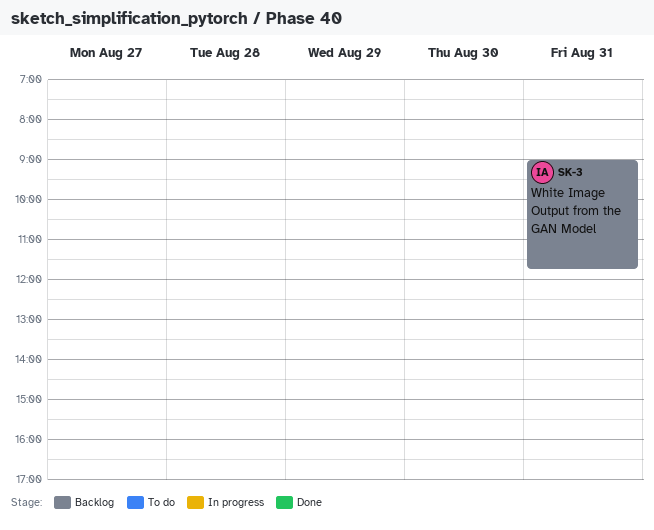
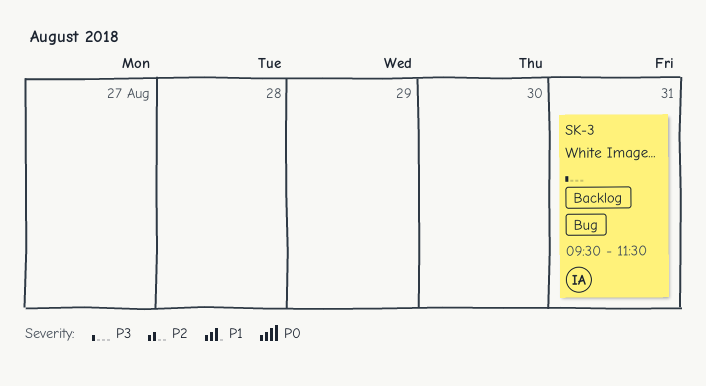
SK-3, begins: 09:00 -> 09:30
SK-3, ends: 11:45 -> 11:30

